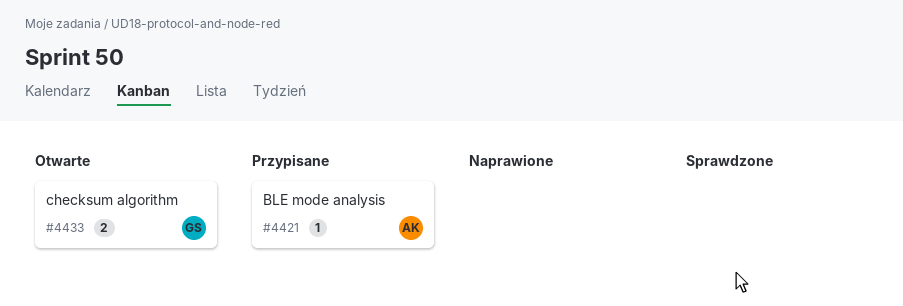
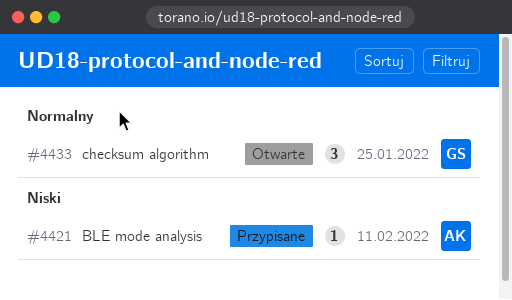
#4433, estimate: 2 -> 3

